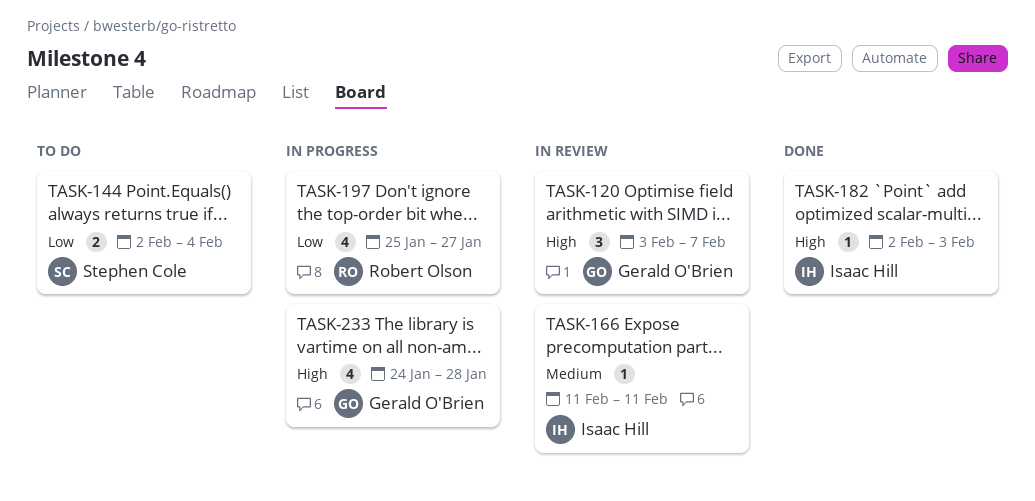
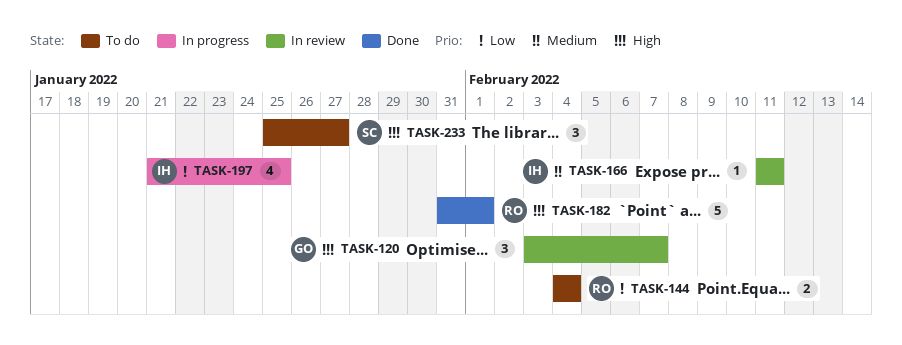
TASK-144, owner: Stephen Cole -> Robert Olson
TASK-144, start: Feb 2 -> Feb 4
TASK-182, owner: Isaac Hill -> Robert Olson
TASK-182, estimate: 1 -> 5
TASK-182, start: Feb 2 -> Jan 31
TASK-182, due: Feb 3 -> Feb 1
TASK-197, owner: Robert Olson -> Isaac Hill
TASK-197, start: Jan 25 -> Jan 21
TASK-197, due: Jan 27 -> Jan 25
TASK-233, status: In progress -> To do
TASK-233, owner: Gerald O'Brien -> Stephen Cole
TASK-233, estimate: 4 -> 3
TASK-233, start: Jan 24 -> Jan 25
TASK-233, due: Jan 28 -> Jan 27

